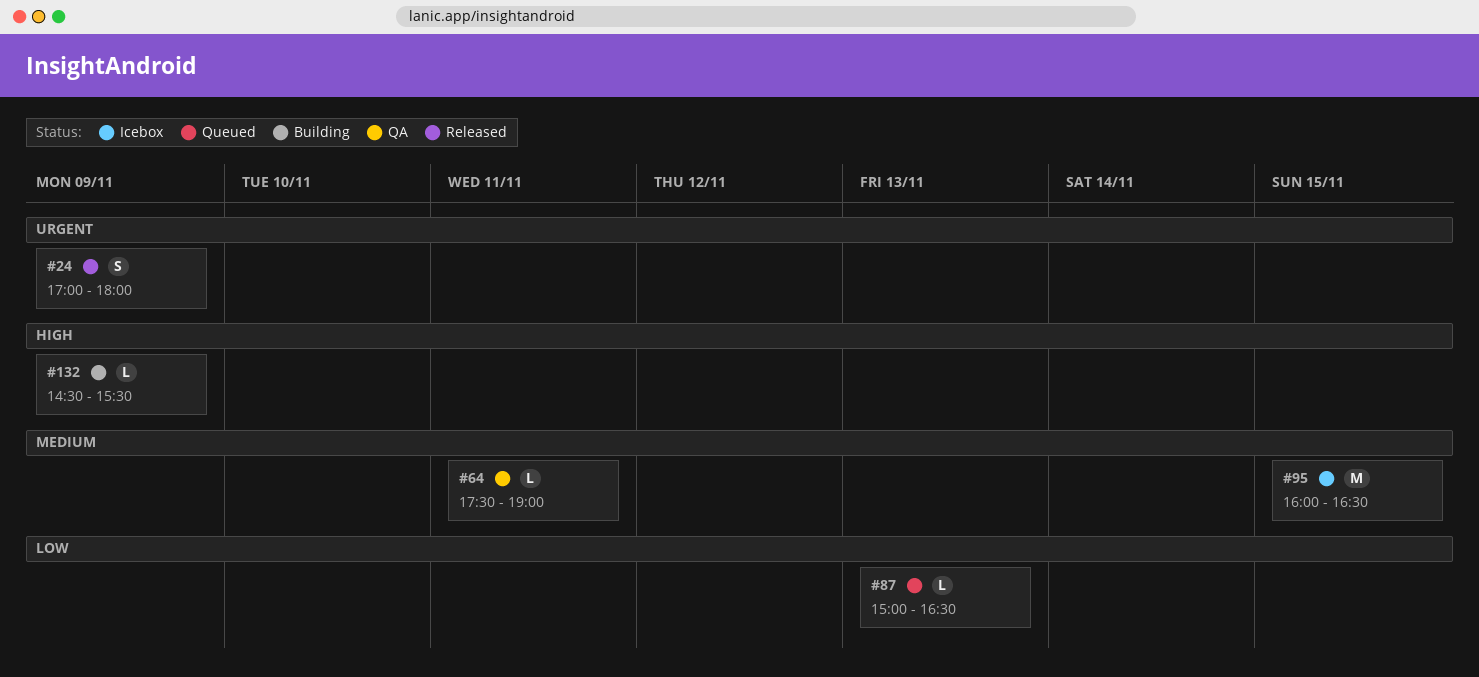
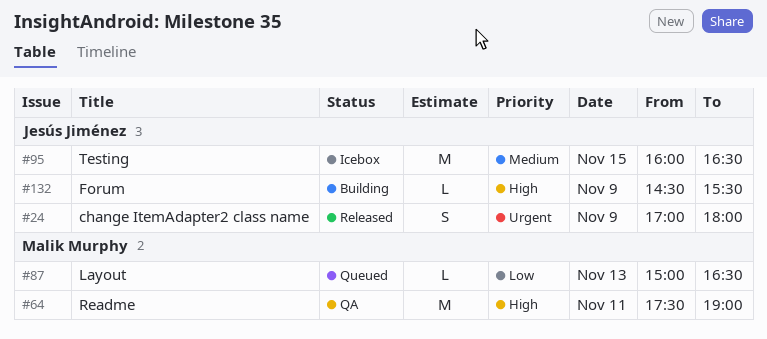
#64, priority: Medium -> High
#64, estimate: L -> M

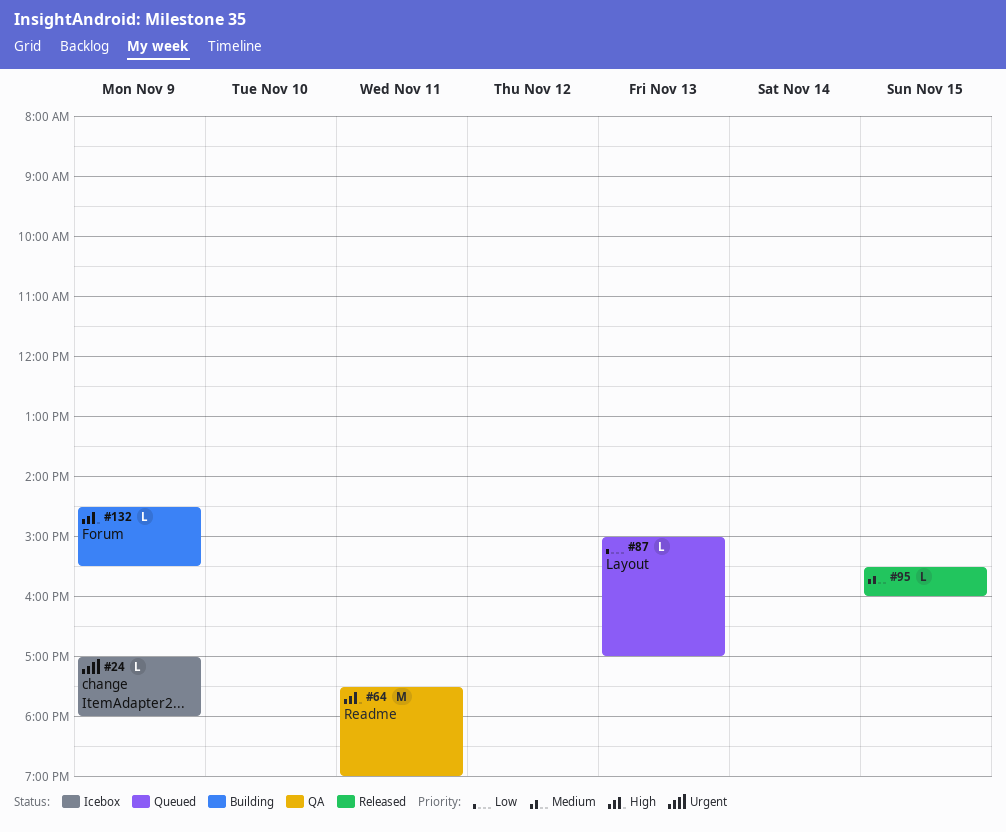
#24, status: Released -> Icebox
#24, estimate: S -> L
#87, ends: 16:30 -> 17:00
#95, status: Icebox -> Released
#95, estimate: M -> L
#95, begins: 16:00 -> 15:30
#95, ends: 16:30 -> 16:00

